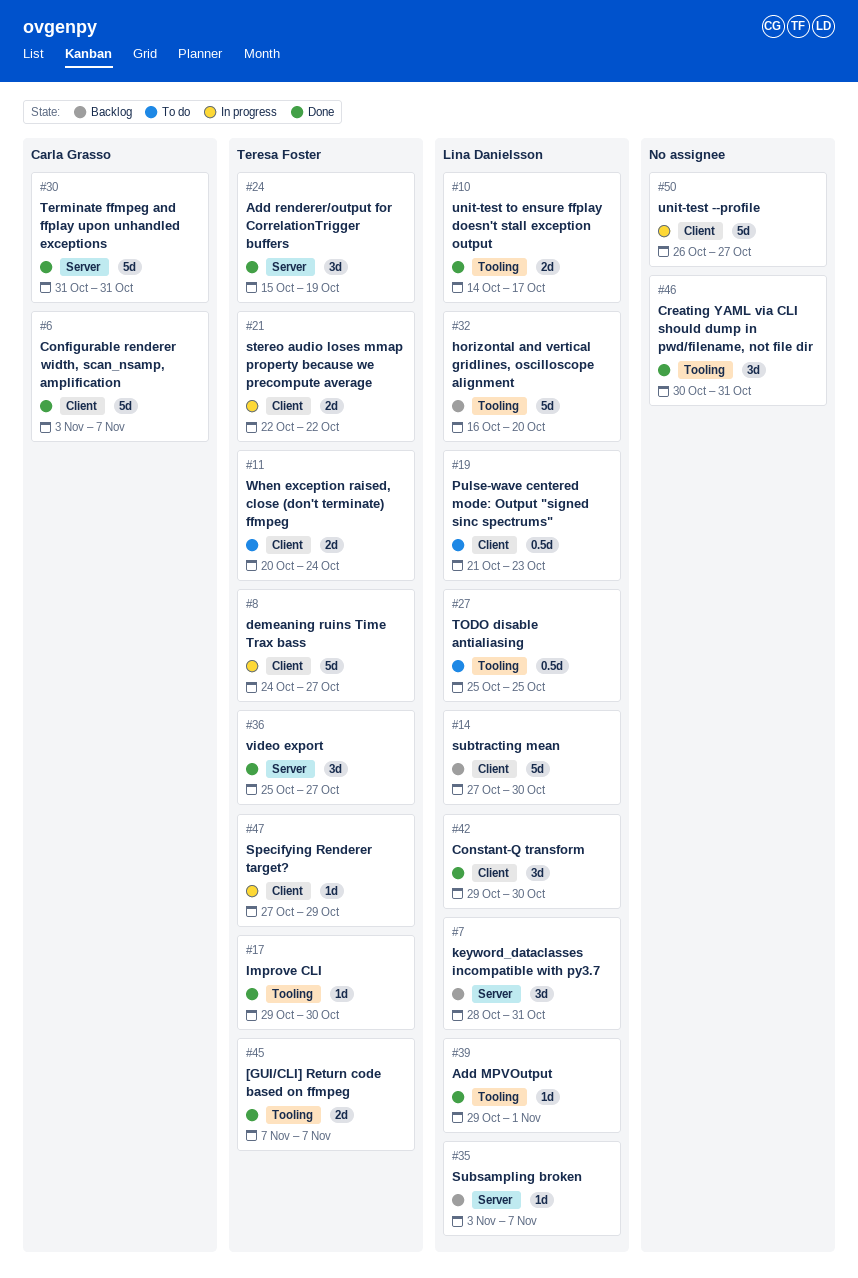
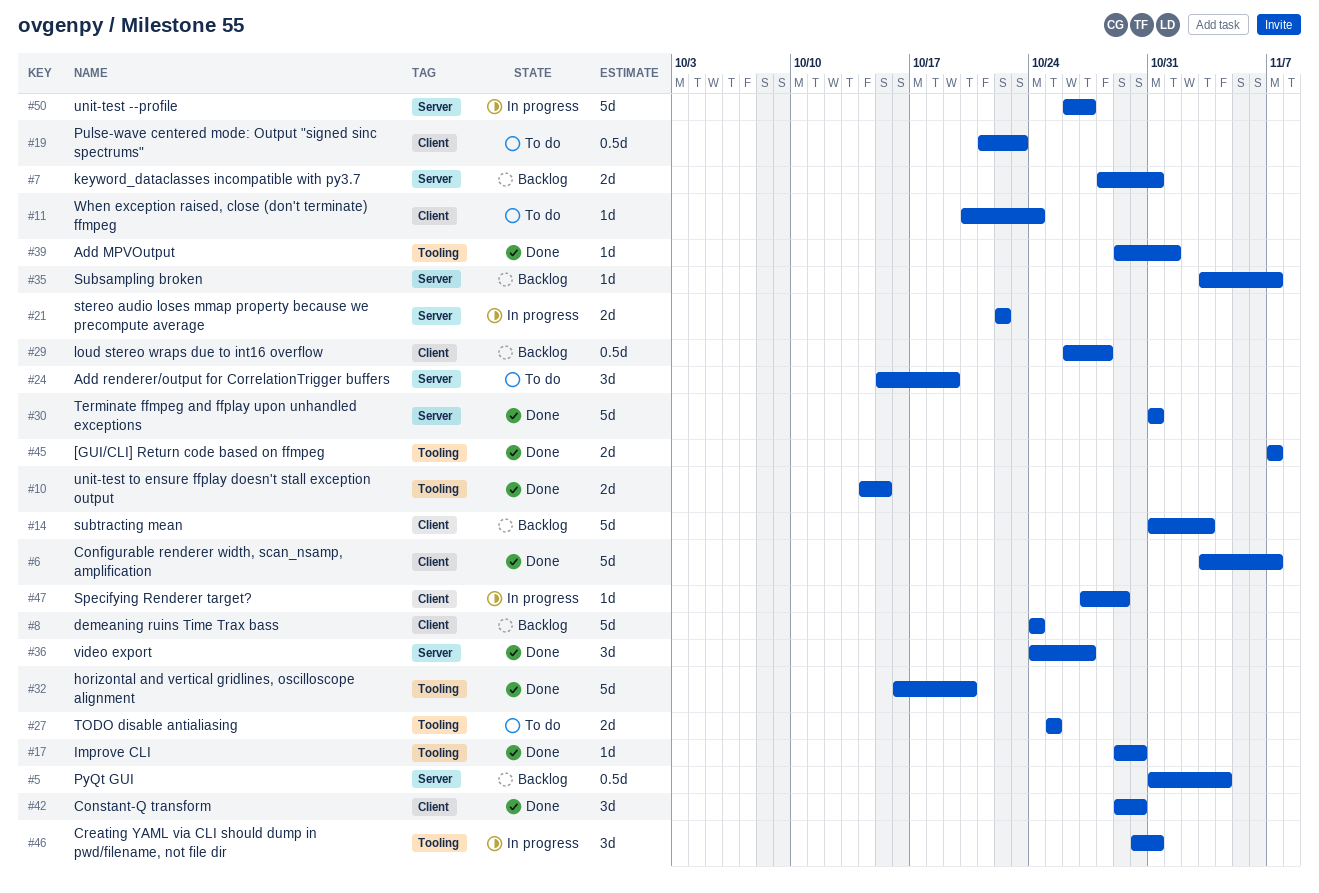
#5: none -> present
#7, estimate: 3d -> 2d
#8, status: In progress -> Backlog
#8, due: Oct 27 -> Oct 24
#10, due: Oct 17 -> Oct 15
#11, estimate: 2d -> 1d
#14, start: Oct 27 -> Oct 31
#14, due: Oct 30 -> Nov 3
#21, label: Client -> Server
#24, status: Done -> To do
#27, estimate: 0.5d -> 2d
#29: none -> present
#32, status: Backlog -> Done
#36, start: Oct 25 -> Oct 24
#46, status: Done -> In progress
#50, label: Client -> Server

